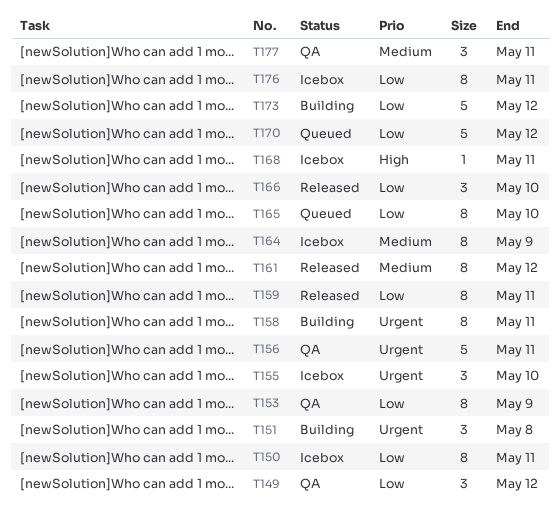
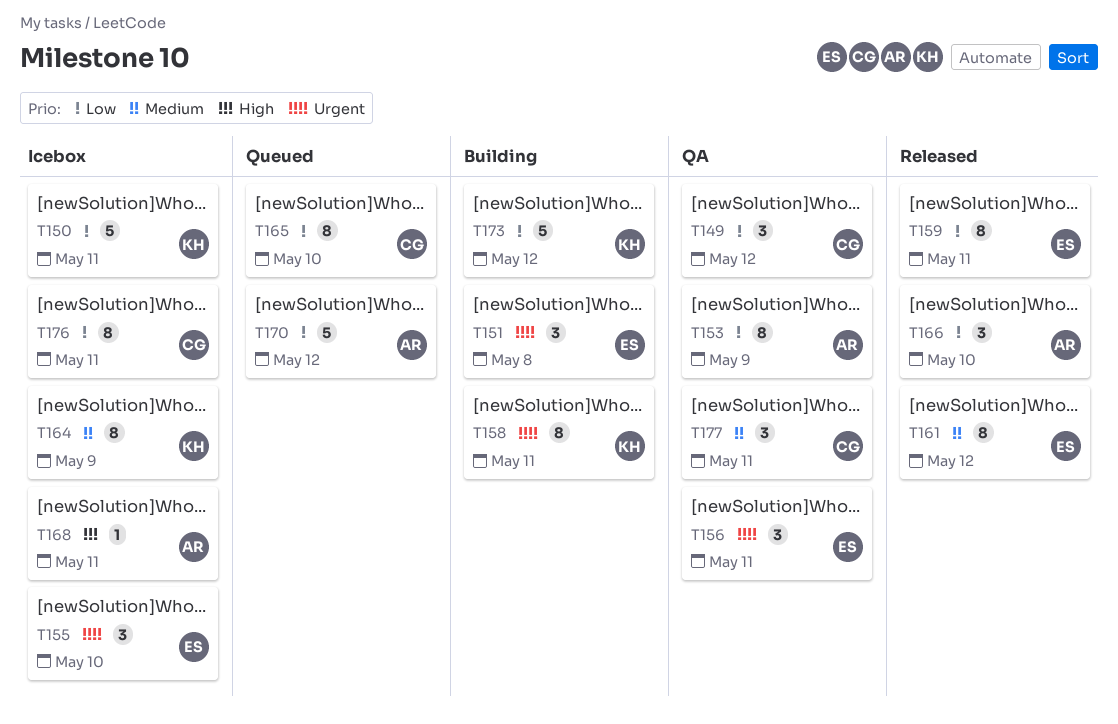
T150, estimate: 8 -> 5
T156, estimate: 5 -> 3

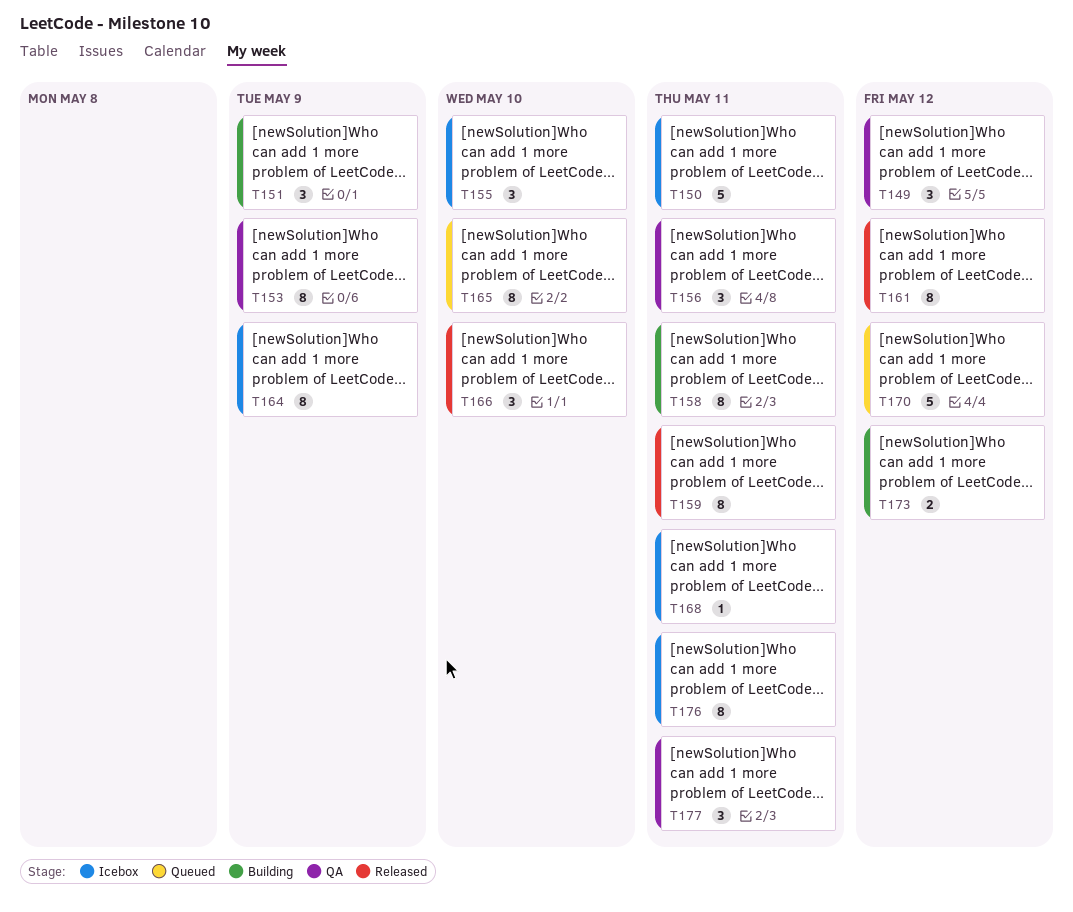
T151, due: May 8 -> May 9
T173, estimate: 5 -> 2

